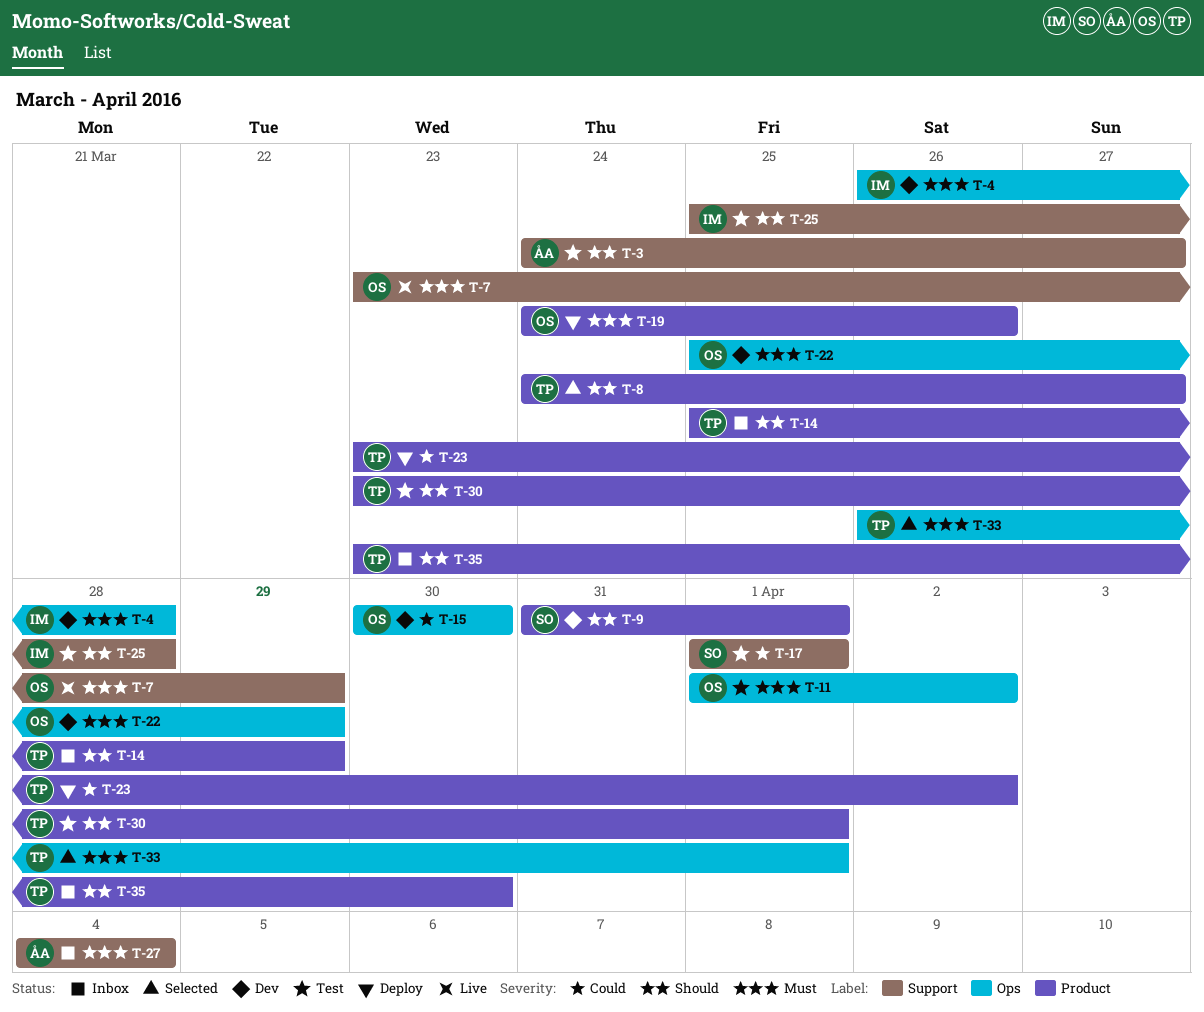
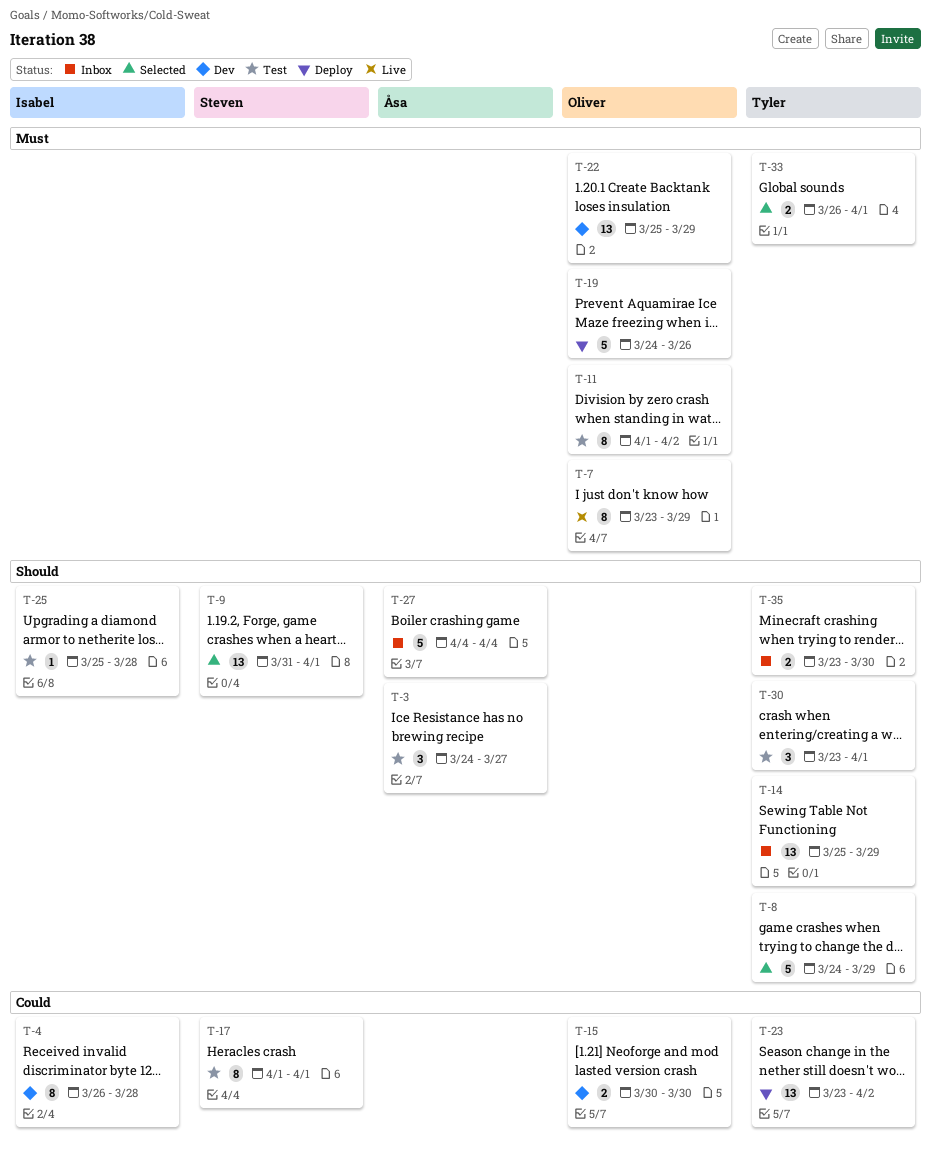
T-4, priority: Must -> Could
T-8, due: Mar 27 -> Mar 29
T-9, status: Dev -> Selected
T-27, priority: Must -> Should

